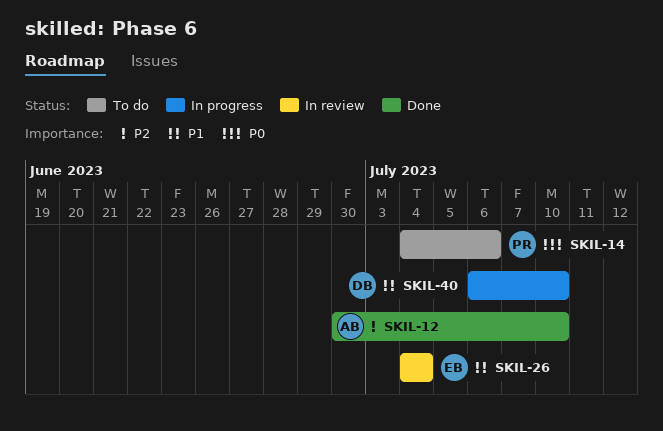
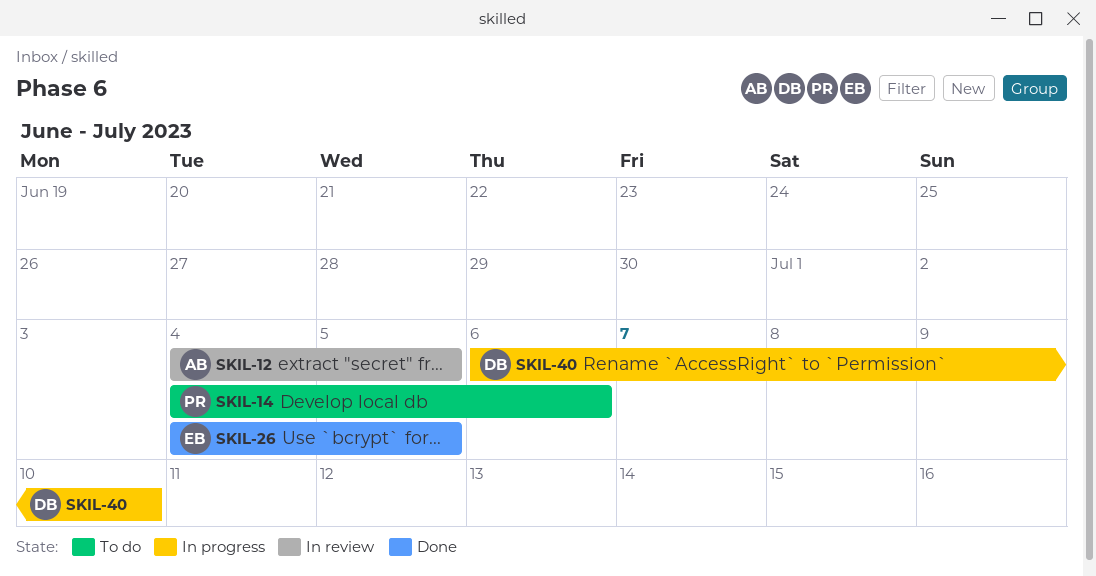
SKIL-12, status: Done -> In review
SKIL-12, start: Jun 30 -> Jul 4
SKIL-12, due: Jul 10 -> Jul 5
SKIL-26, status: In review -> Done
SKIL-26, due: Jul 4 -> Jul 5

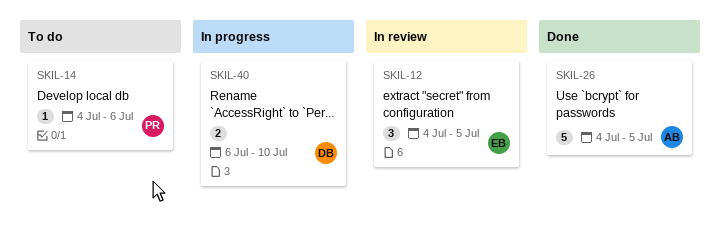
SKIL-12, owner: AB -> EB
SKIL-26, owner: EB -> AB

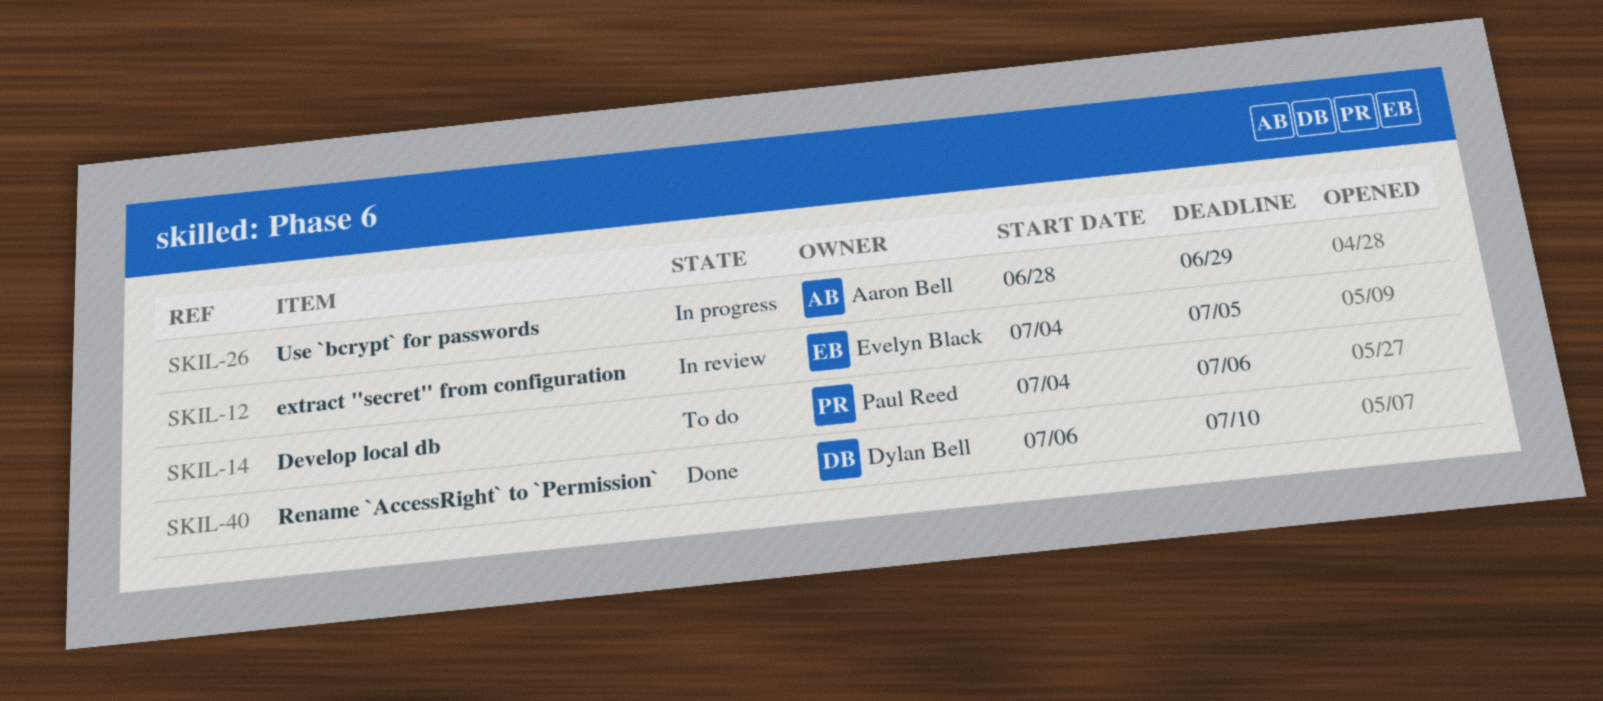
SKIL-26, status: Done -> In progress
SKIL-26, start: Jul 4 -> Jun 28
SKIL-26, due: Jul 5 -> Jun 29
SKIL-40, status: In progress -> Done

